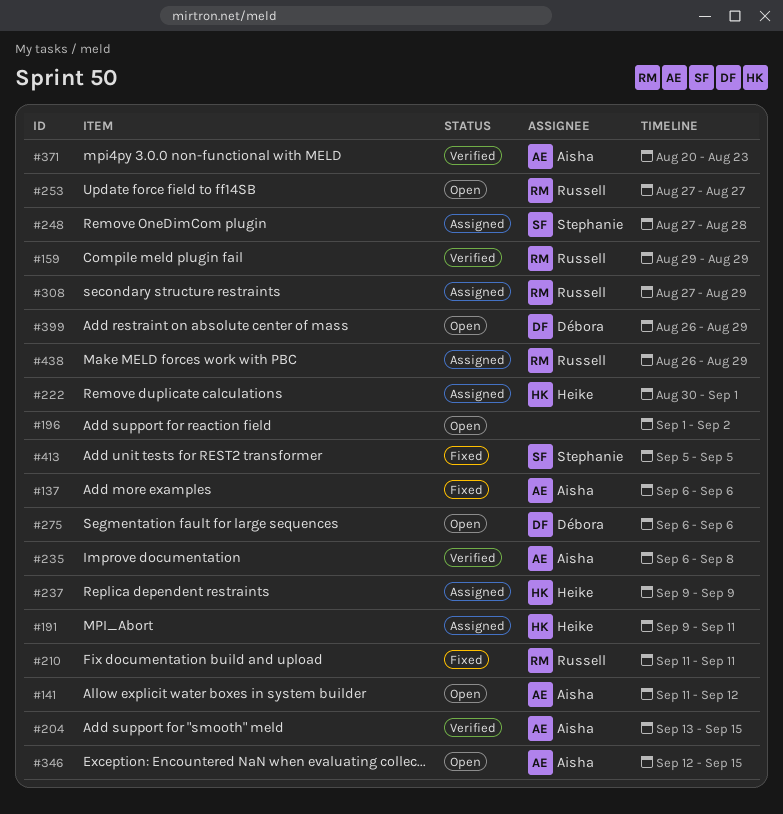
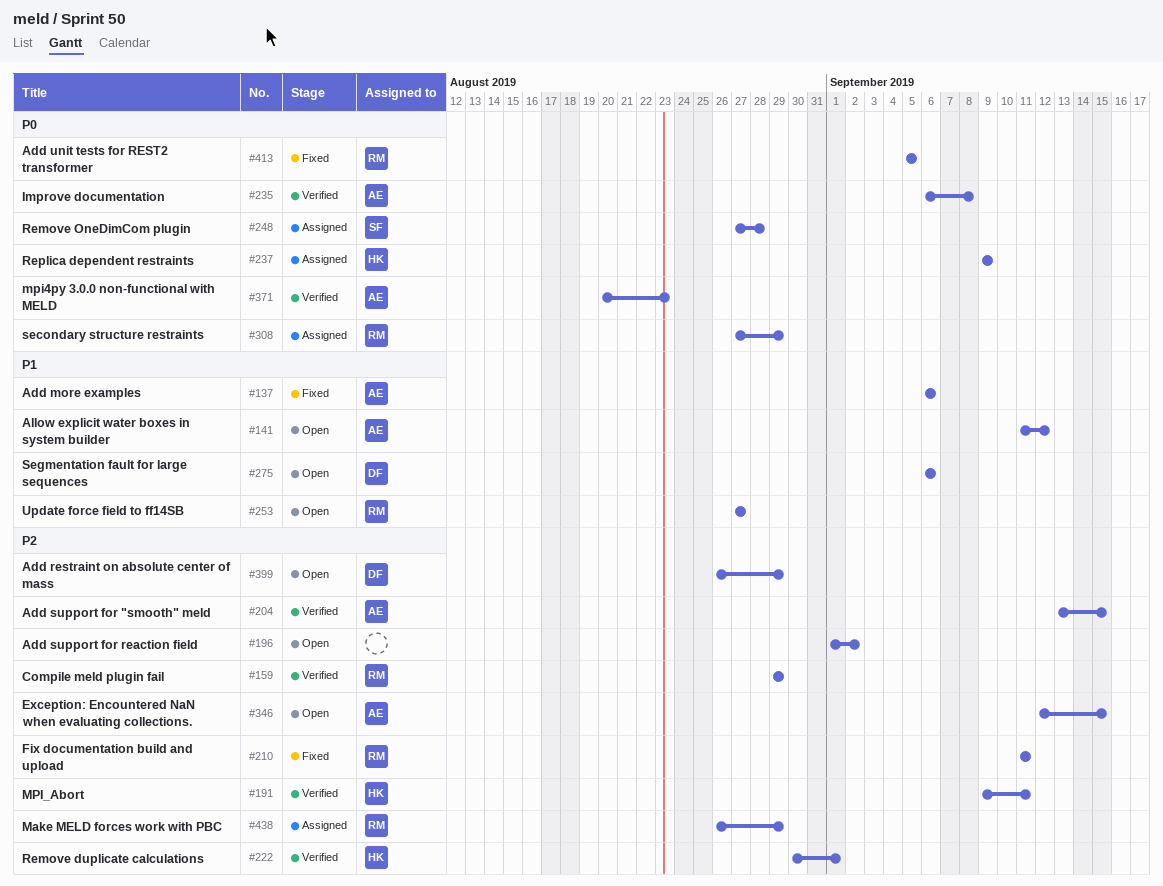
#191, status: Assigned -> Verified
#222, status: Assigned -> Verified
#413, owner: Stephanie -> Russell

